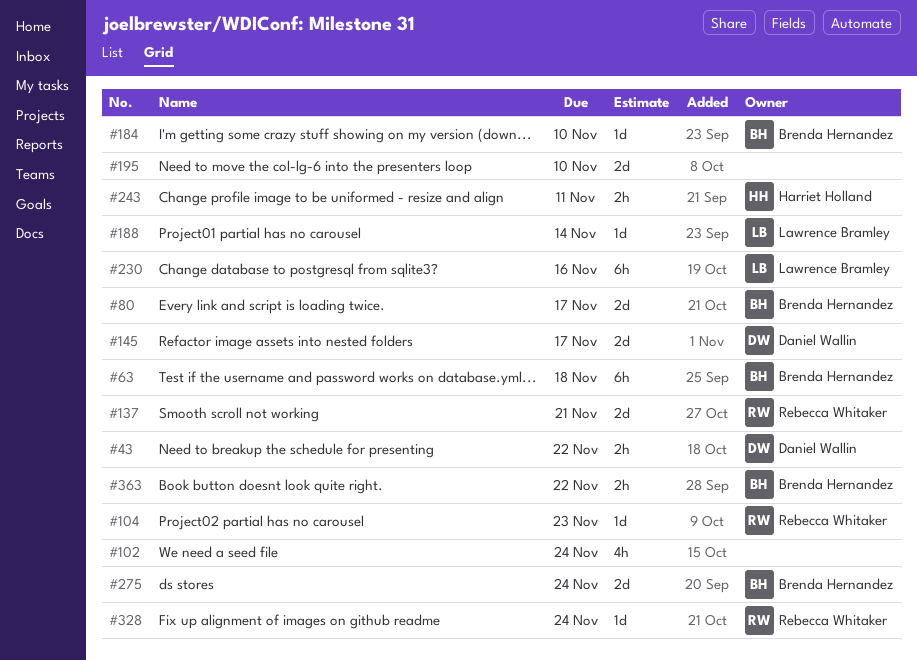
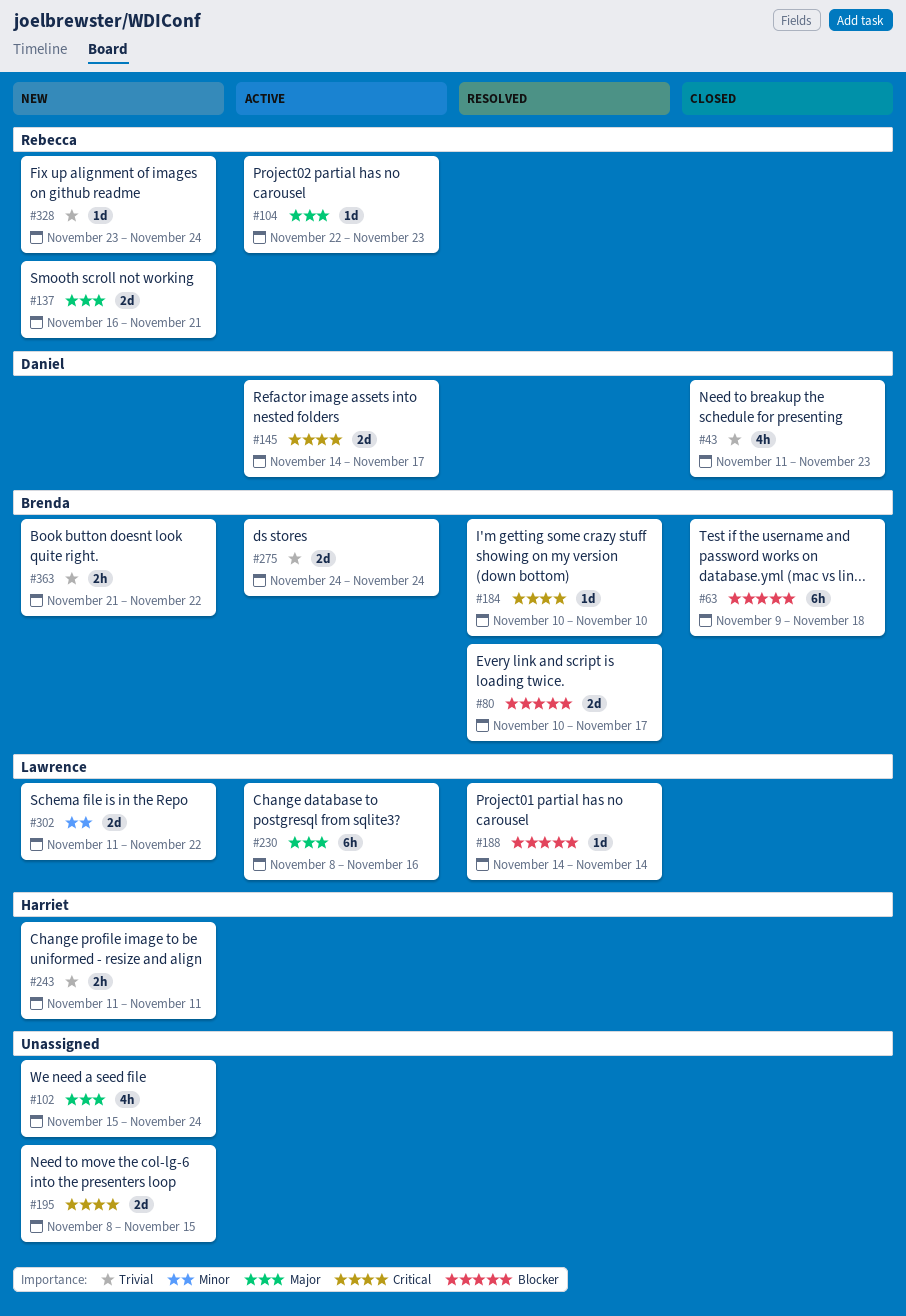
#43, estimate: 2h -> 4h
#43, due: Nov 22 -> Nov 23
#195, due: Nov 10 -> Nov 15
#302: none -> present

